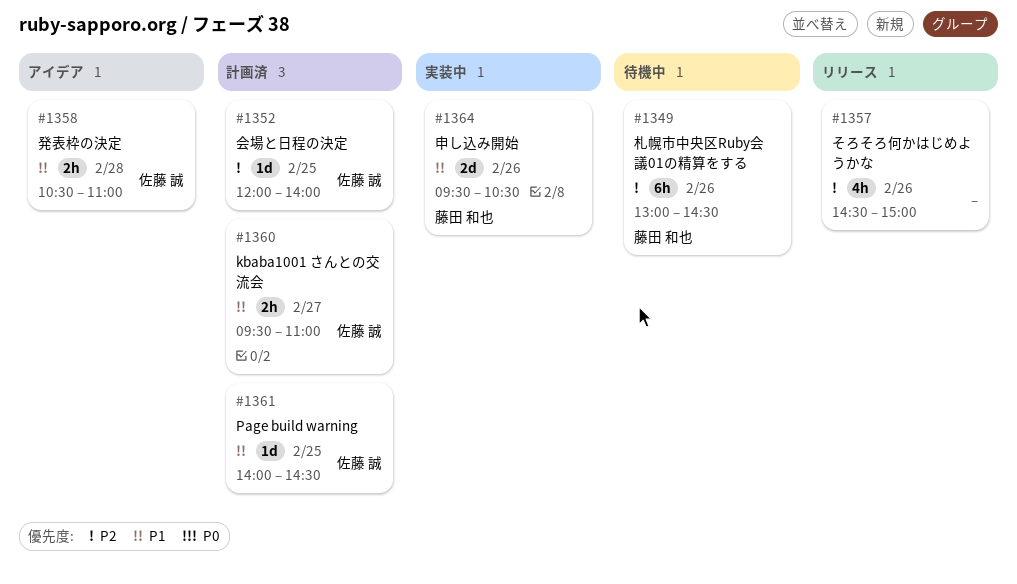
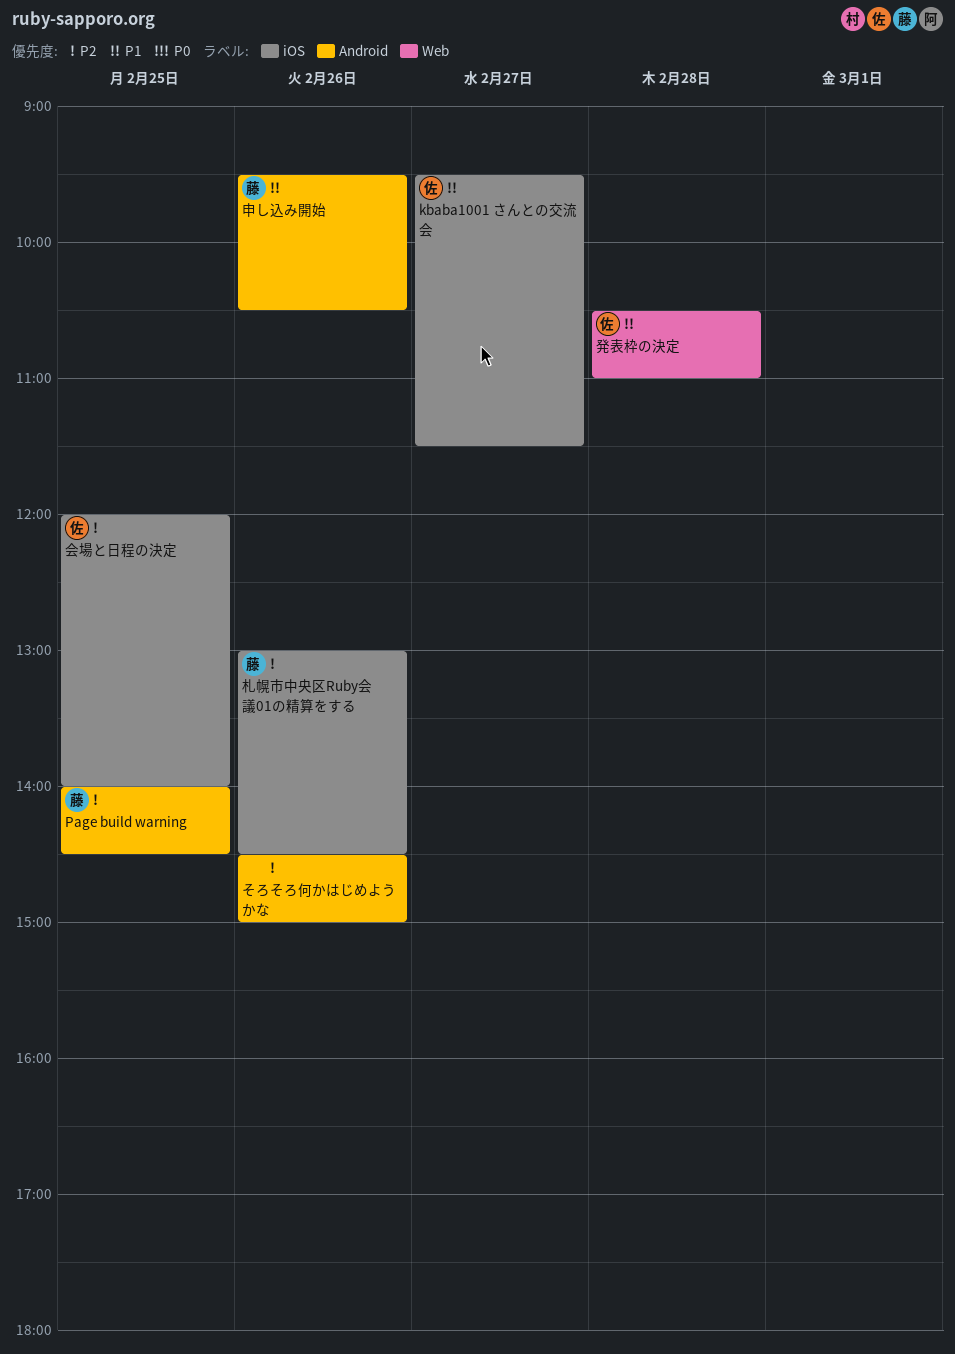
kbaba1001 さんとの交流会, ends: 11:00 -> 11:30
Page build warning, owner: 佐藤 誠 -> 藤田 和也
Page build warning, priority: P1 -> P2

